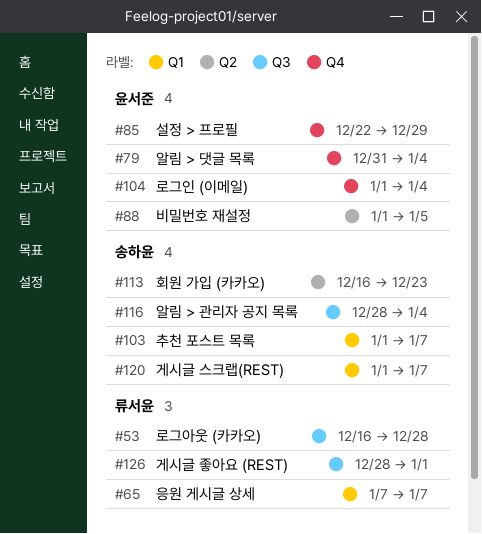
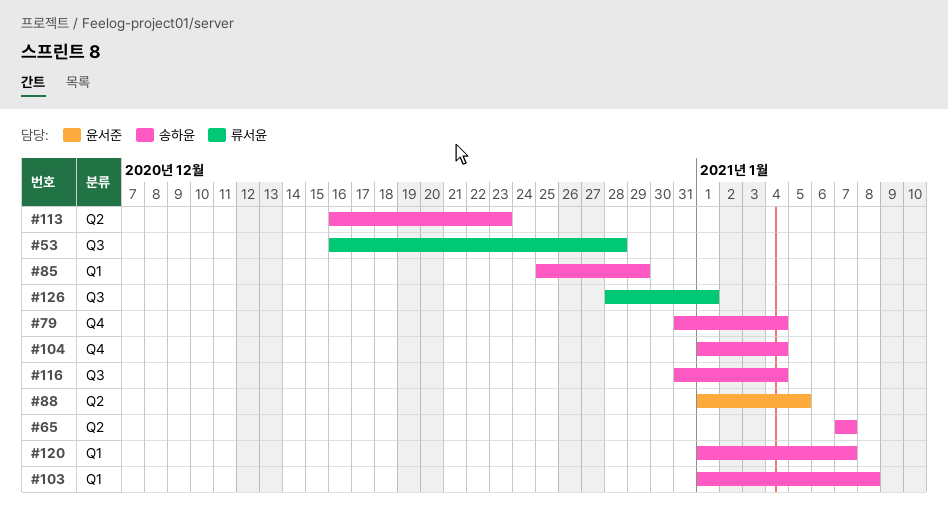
#65, owner: 류서윤 -> 송하윤
#65, label: Q1 -> Q2
#79, owner: 윤서준 -> 송하윤
#85, owner: 윤서준 -> 송하윤
#85, label: Q4 -> Q1
#85, start: Dec 22 -> Dec 25
#103, due: Jan 7 -> Jan 8
#104, owner: 윤서준 -> 송하윤
#116, start: Dec 28 -> Dec 31

